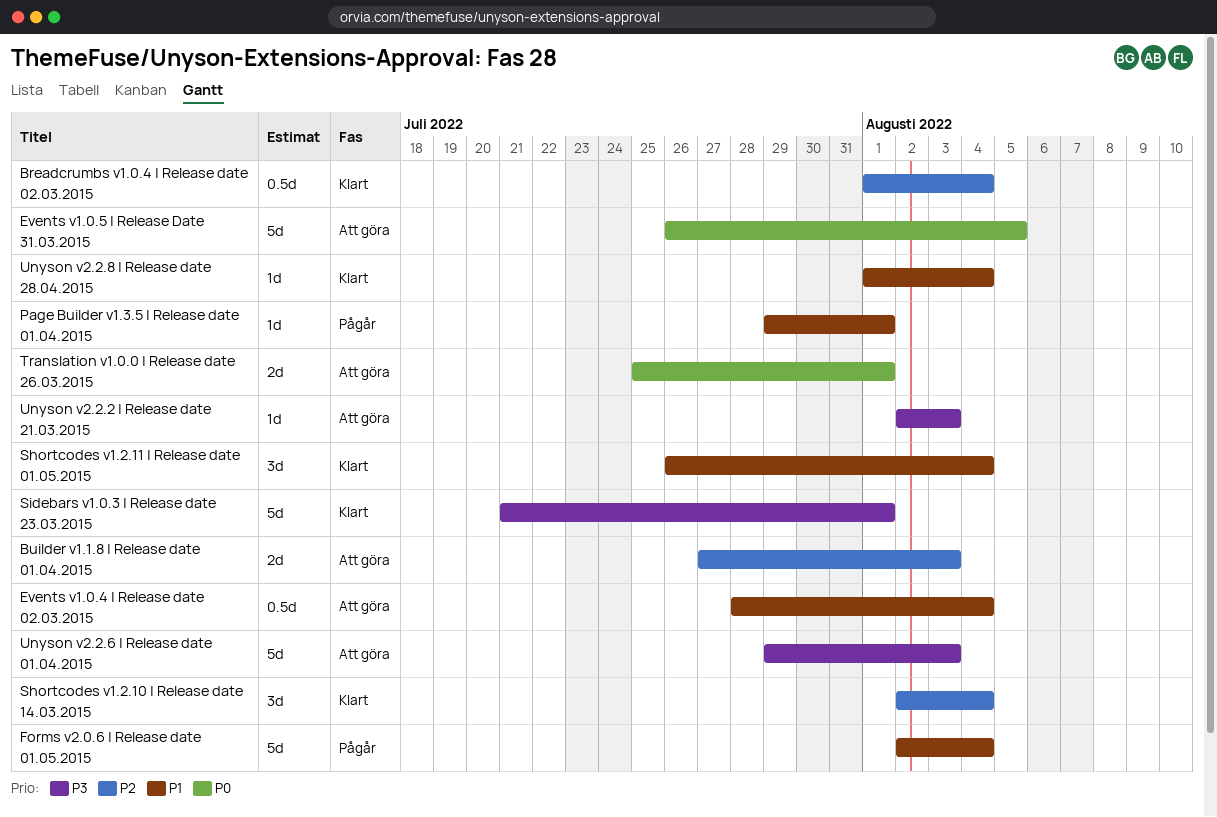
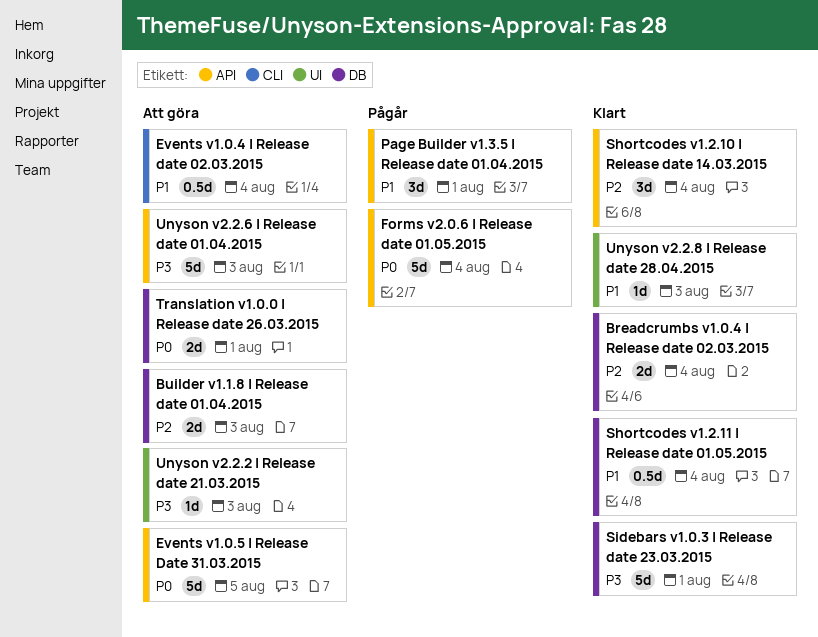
Breadcrumbs v1.0.4 | Release date 02.03.2015, estimate: 0.5d -> 2d
Forms v2.0.6 | Release date 01.05.2015, priority: P1 -> P0
Page Builder v1.3.5 | Release date 01.04.2015, estimate: 1d -> 3d
Shortcodes v1.2.11 | Release date 01.05.2015, estimate: 3d -> 0.5d
Unyson v2.2.8 | Release date 28.04.2015, due: Aug 4 -> Aug 3

